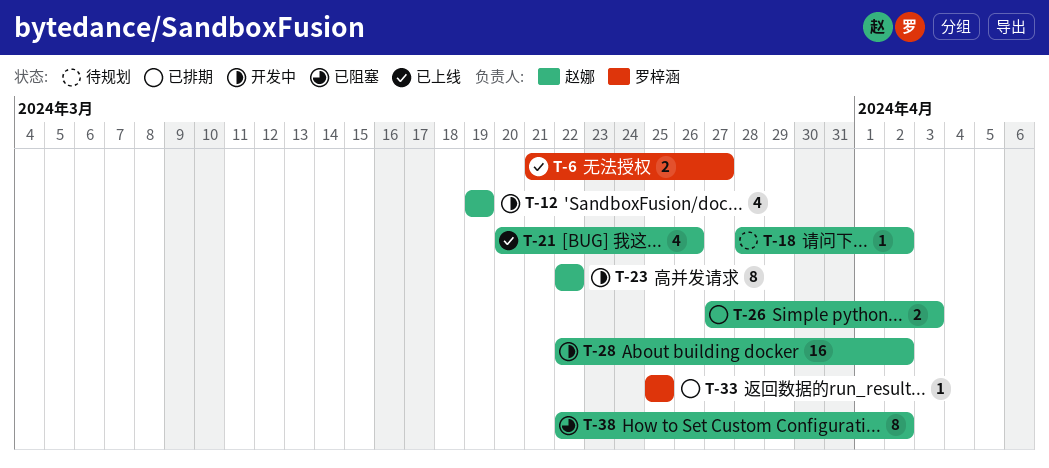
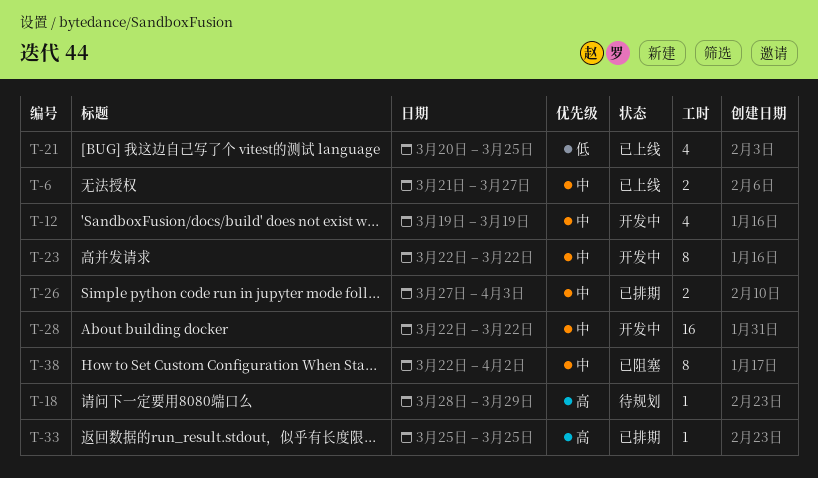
T-18, due: Apr 2 -> Mar 29
T-21, due: Mar 26 -> Mar 25
T-28, due: Apr 2 -> Mar 22

